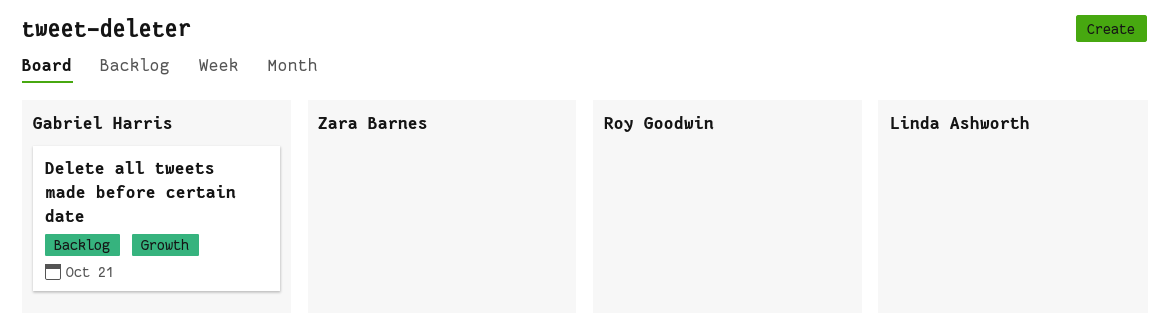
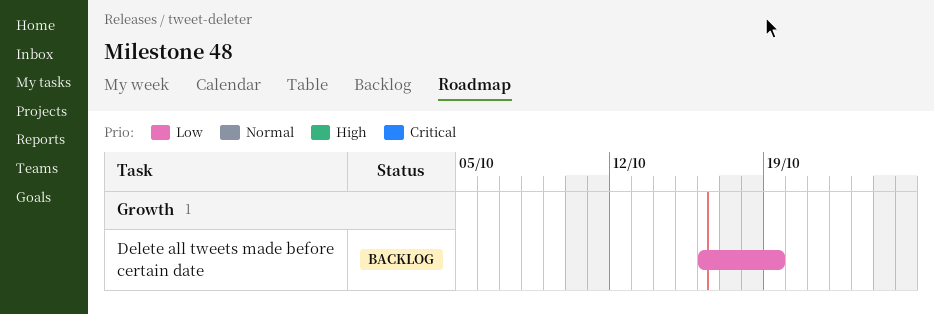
Delete all tweets made before certain date, due: Oct 21 -> Oct 19

